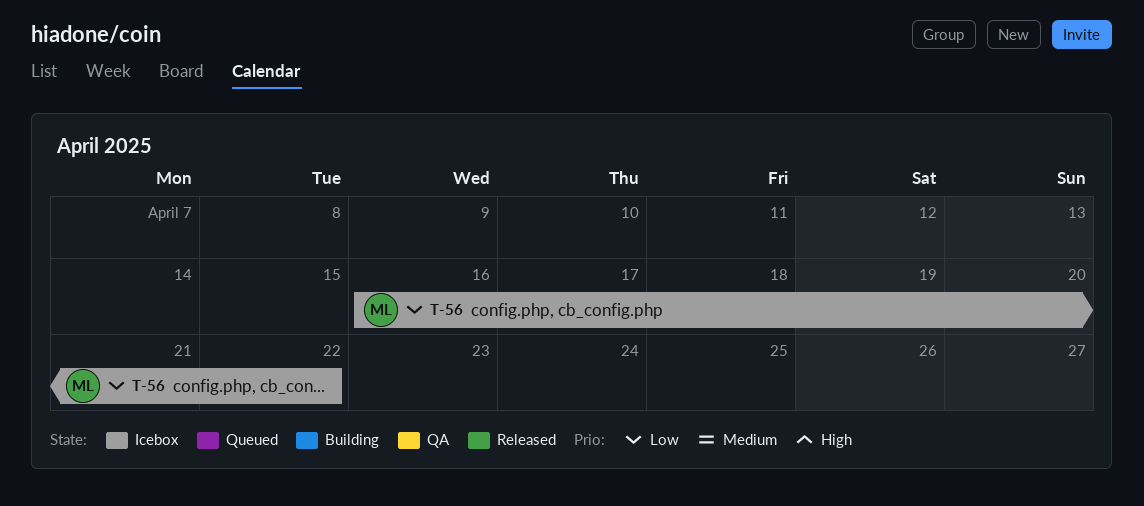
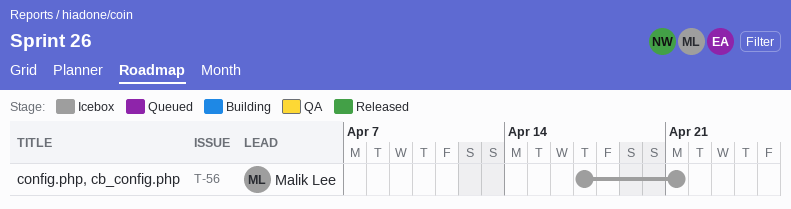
T-56, start: Apr 16 -> Apr 17
T-56, due: Apr 22 -> Apr 21

